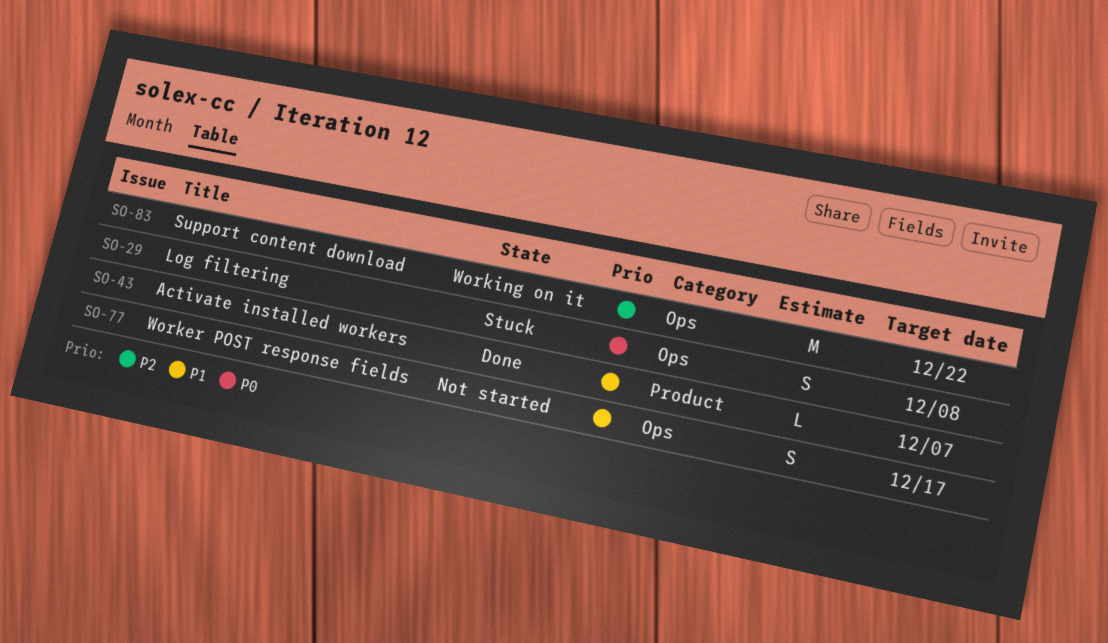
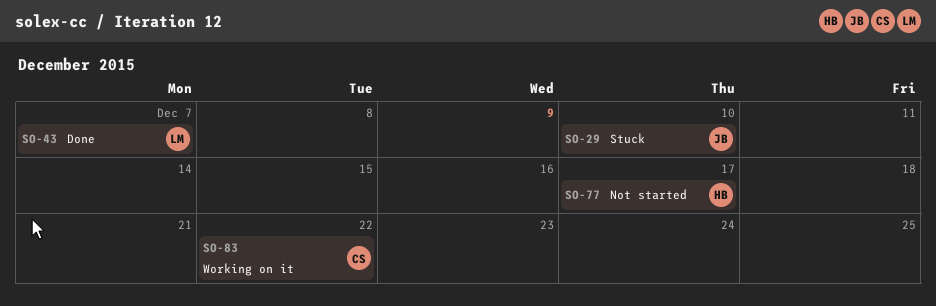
SO-29, due: Dec 8 -> Dec 10

